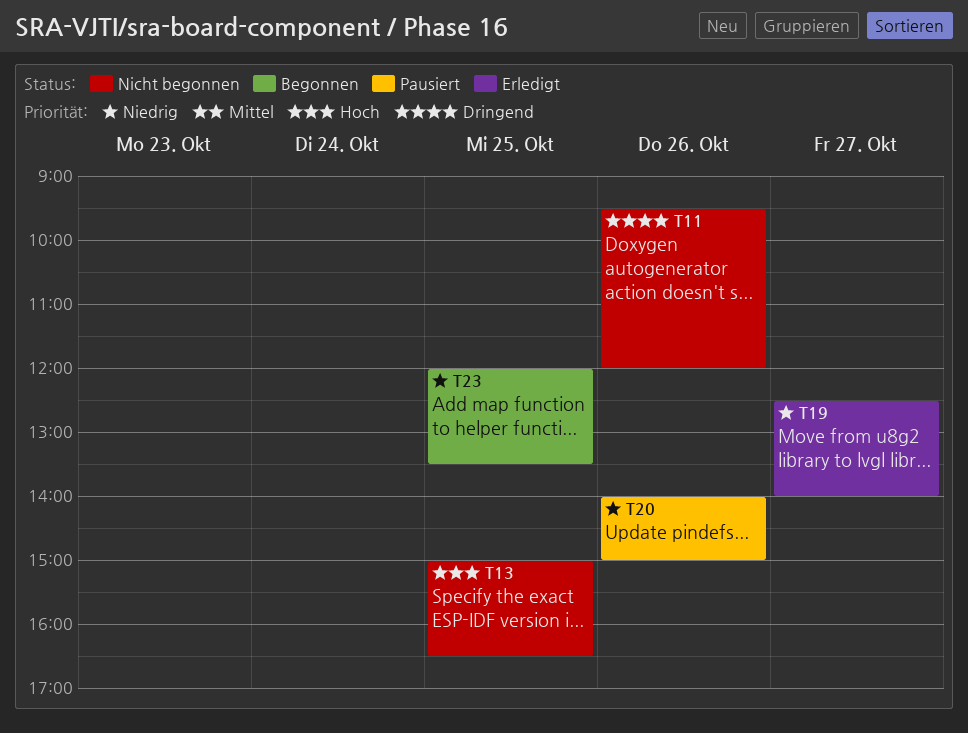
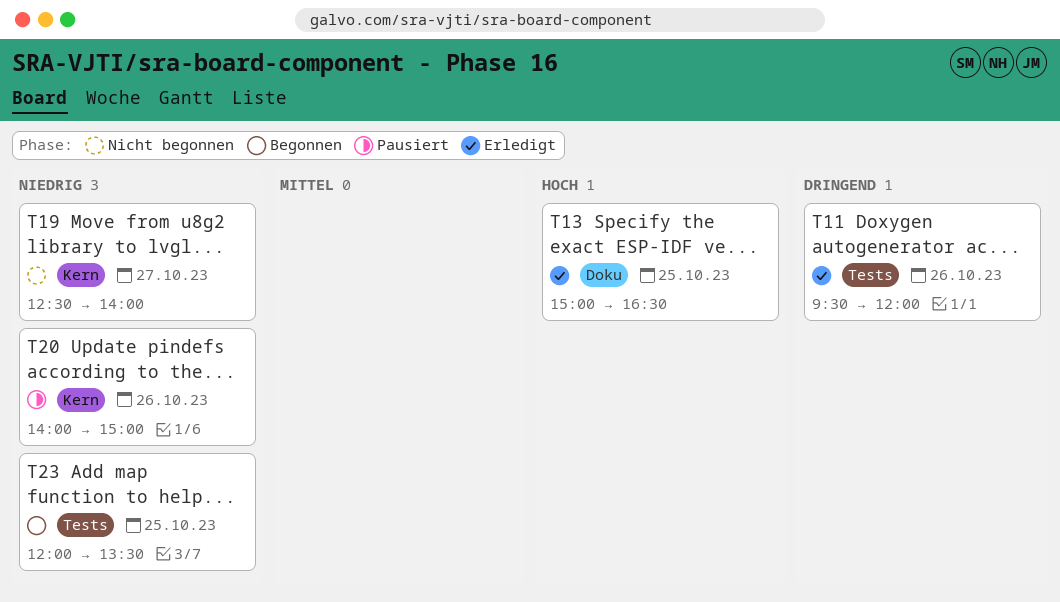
T11, status: Nicht begonnen -> Erledigt
T13, status: Nicht begonnen -> Erledigt
T19, status: Erledigt -> Nicht begonnen

